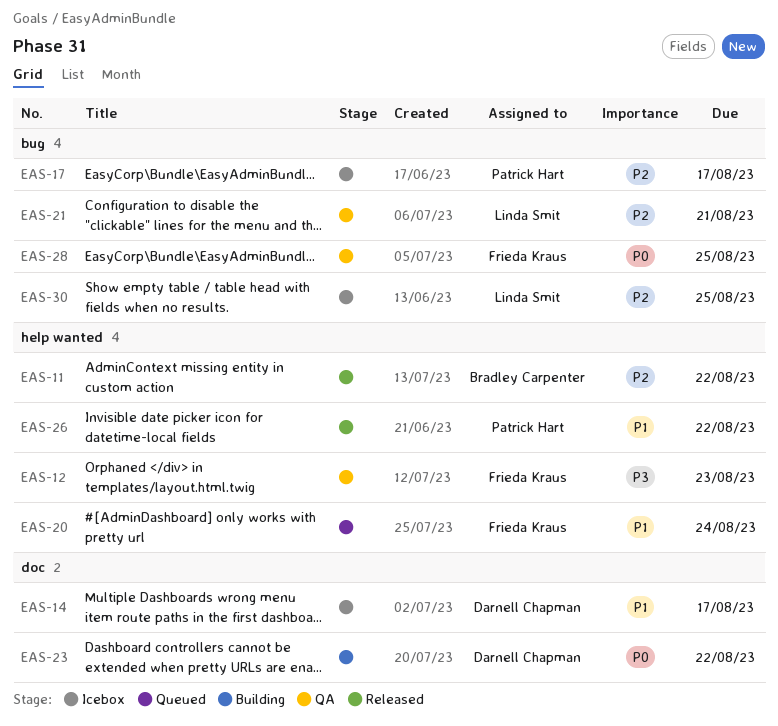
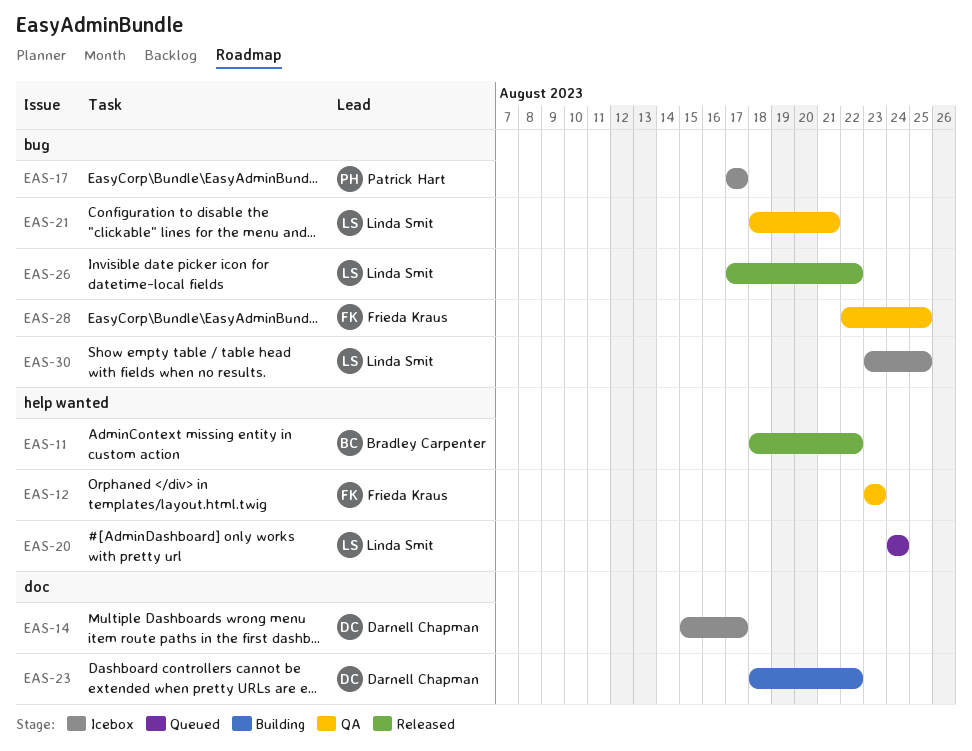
EAS-20, owner: Frieda Kraus -> Linda Smit
EAS-26, owner: Patrick Hart -> Linda Smit
EAS-26, label: help wanted -> bug

